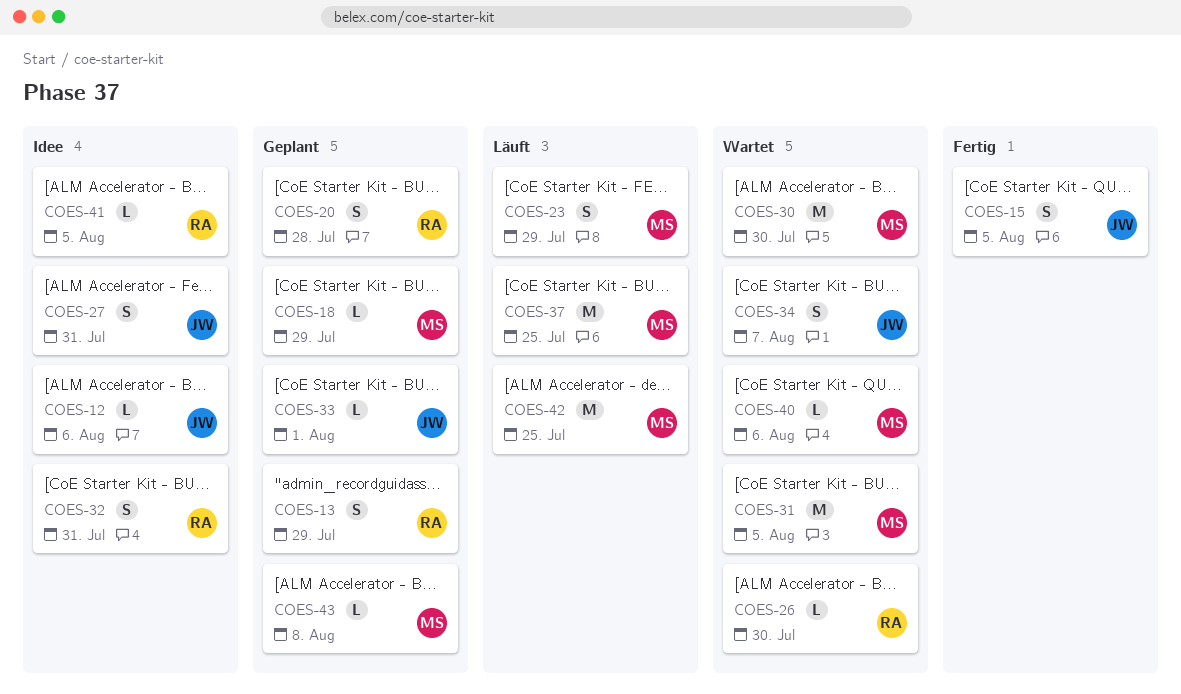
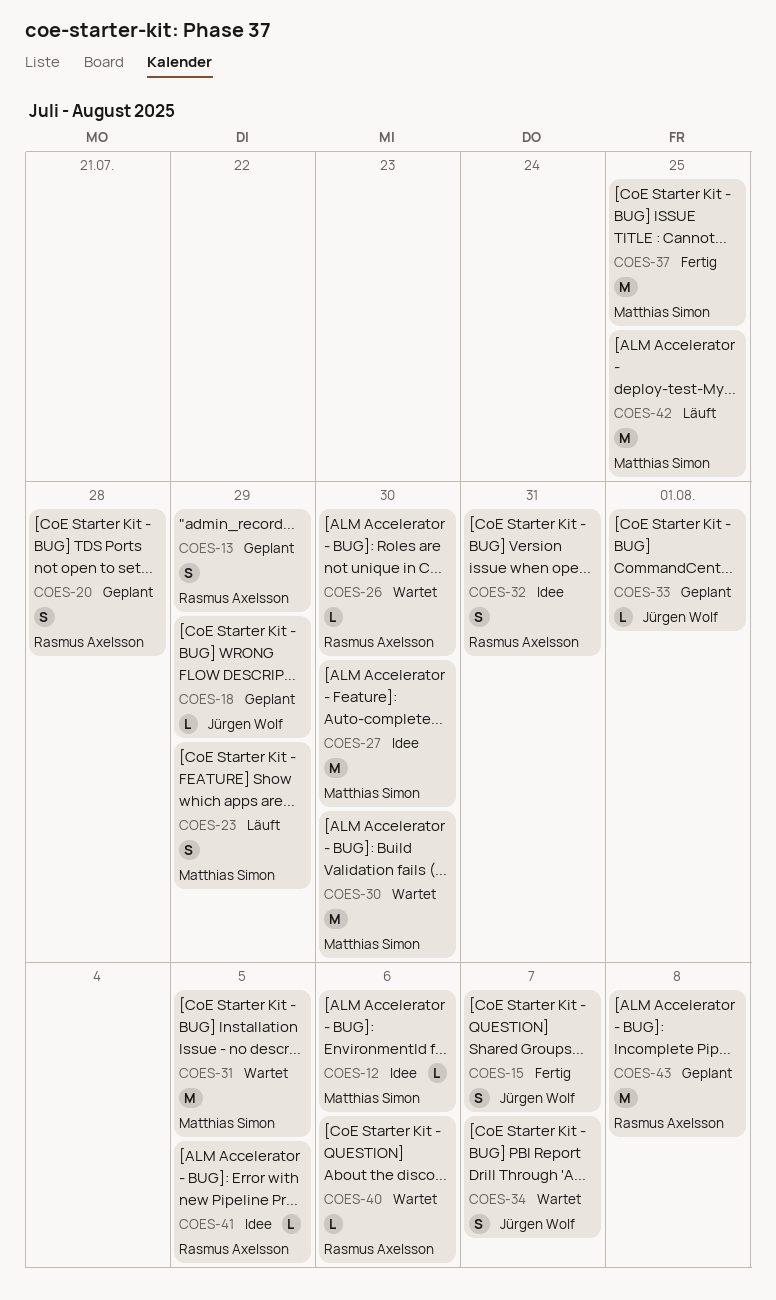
COES-12, owner: Jürgen Wolf -> Matthias Simon
COES-15, due: Aug 5 -> Aug 7
COES-18, owner: Matthias Simon -> Jürgen Wolf
COES-27, owner: Jürgen Wolf -> Matthias Simon
COES-27, estimate: S -> M
COES-27, due: Jul 31 -> Jul 30
COES-37, status: Läuft -> Fertig
COES-40, owner: Matthias Simon -> Rasmus Axelsson
COES-43, owner: Matthias Simon -> Rasmus Axelsson
COES-43, estimate: L -> M

